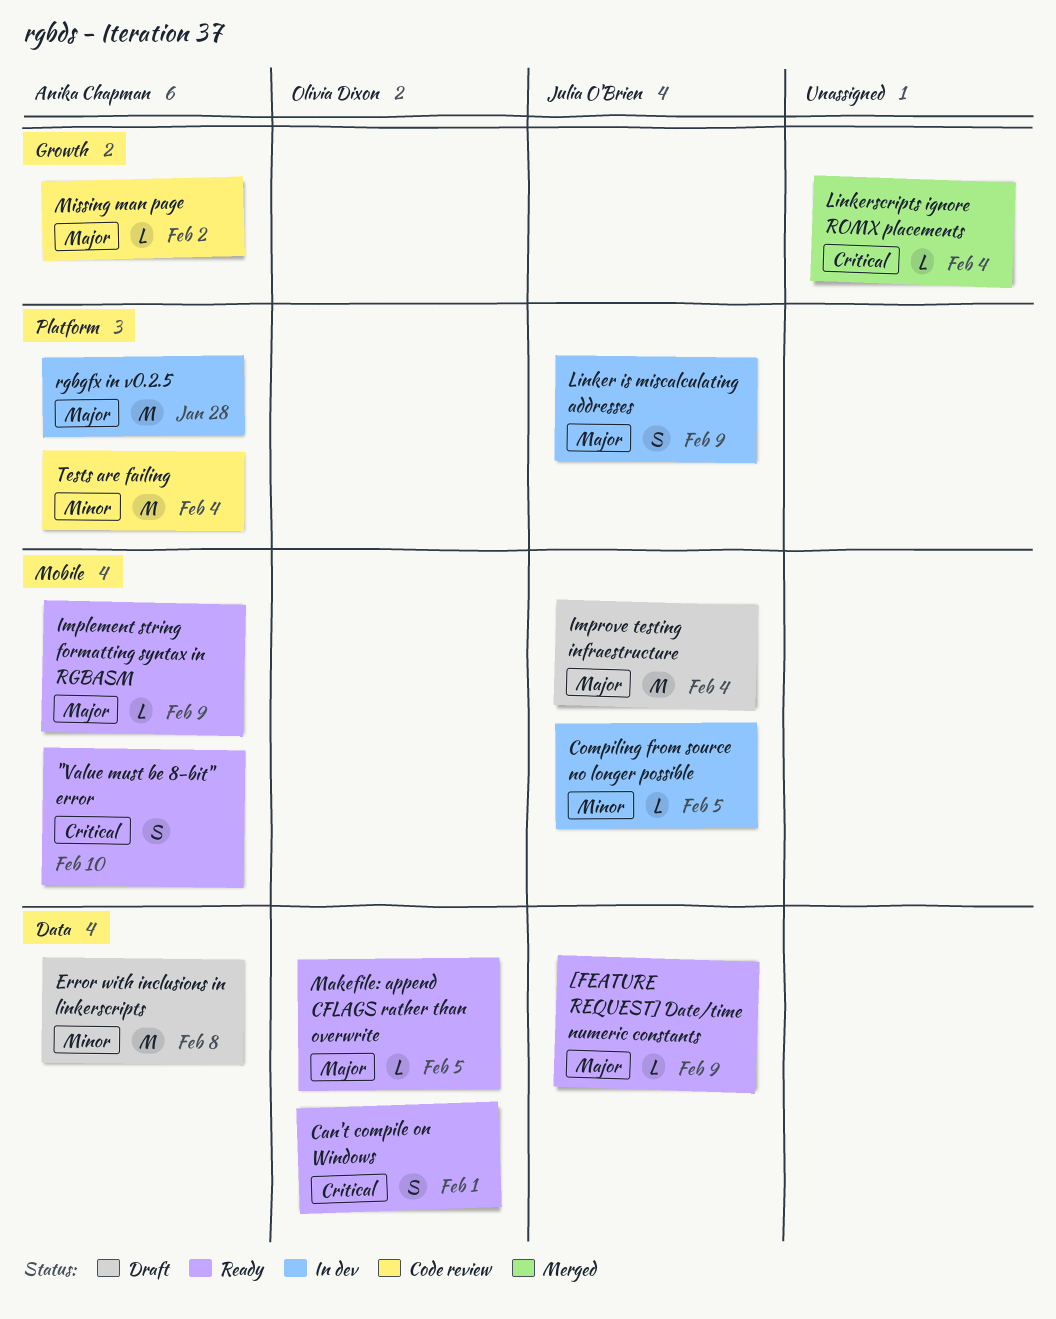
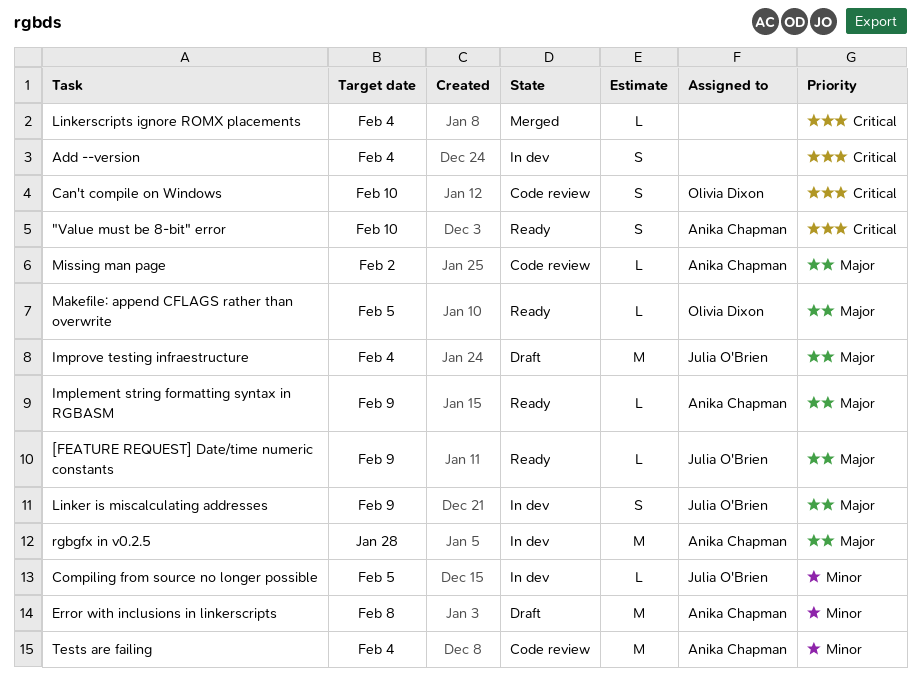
Add --version: none -> present
Can't compile on Windows, status: Ready -> Code review
Can't compile on Windows, due: Feb 1 -> Feb 10

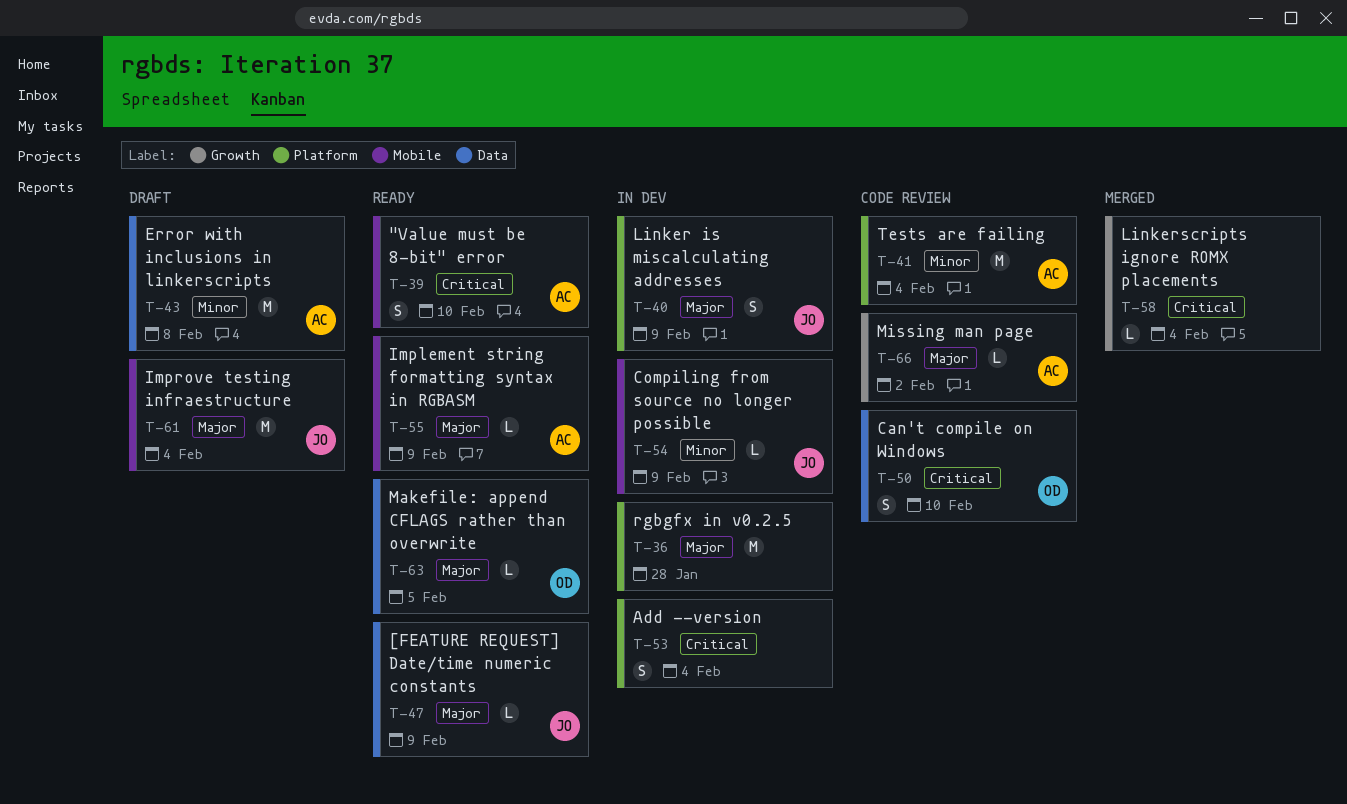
Compiling from source no longer possible, due: Feb 5 -> Feb 9
rgbgfx in v0.2.5, owner: Anika Chapman -> none

